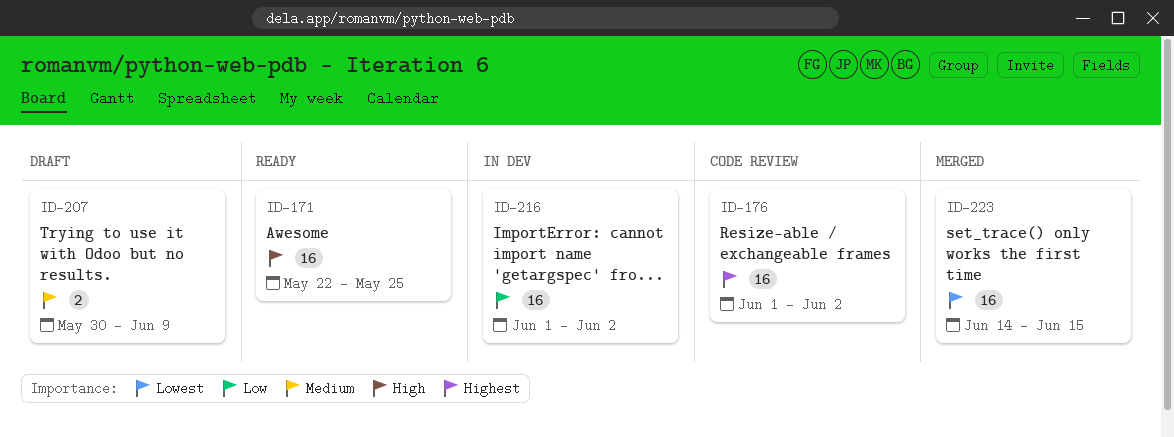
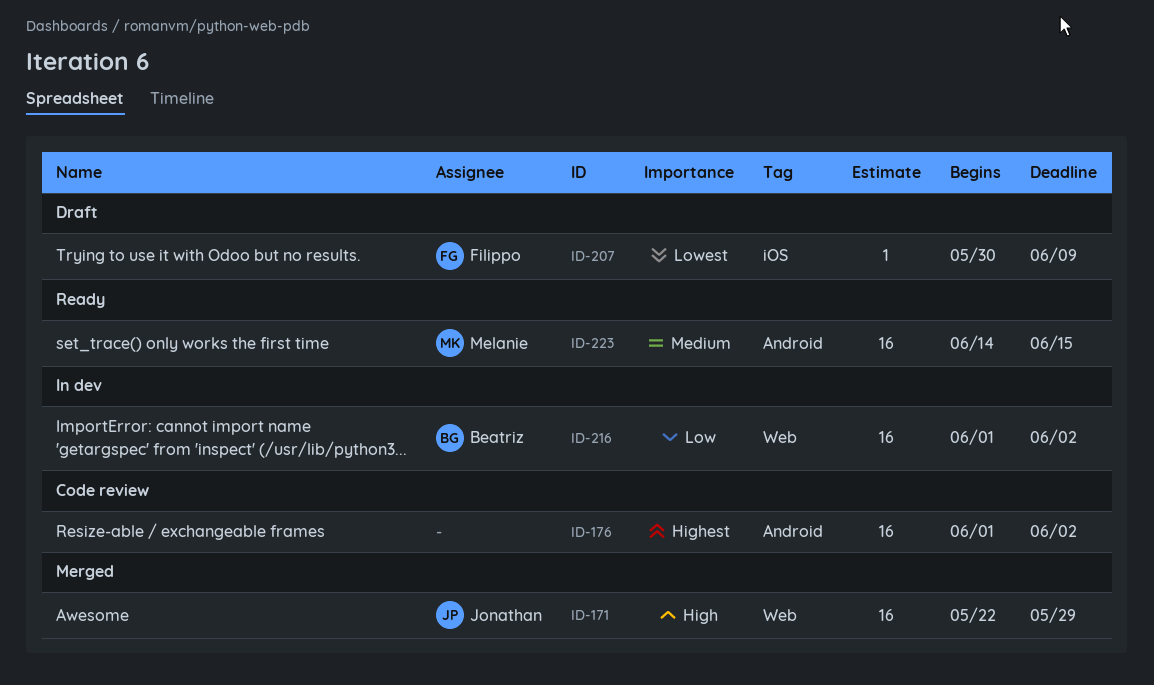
ID-171, status: Ready -> Merged
ID-171, due: May 25 -> May 29
ID-207, priority: Medium -> Lowest
ID-207, estimate: 2 -> 1
ID-223, status: Merged -> Ready
ID-223, priority: Lowest -> Medium

